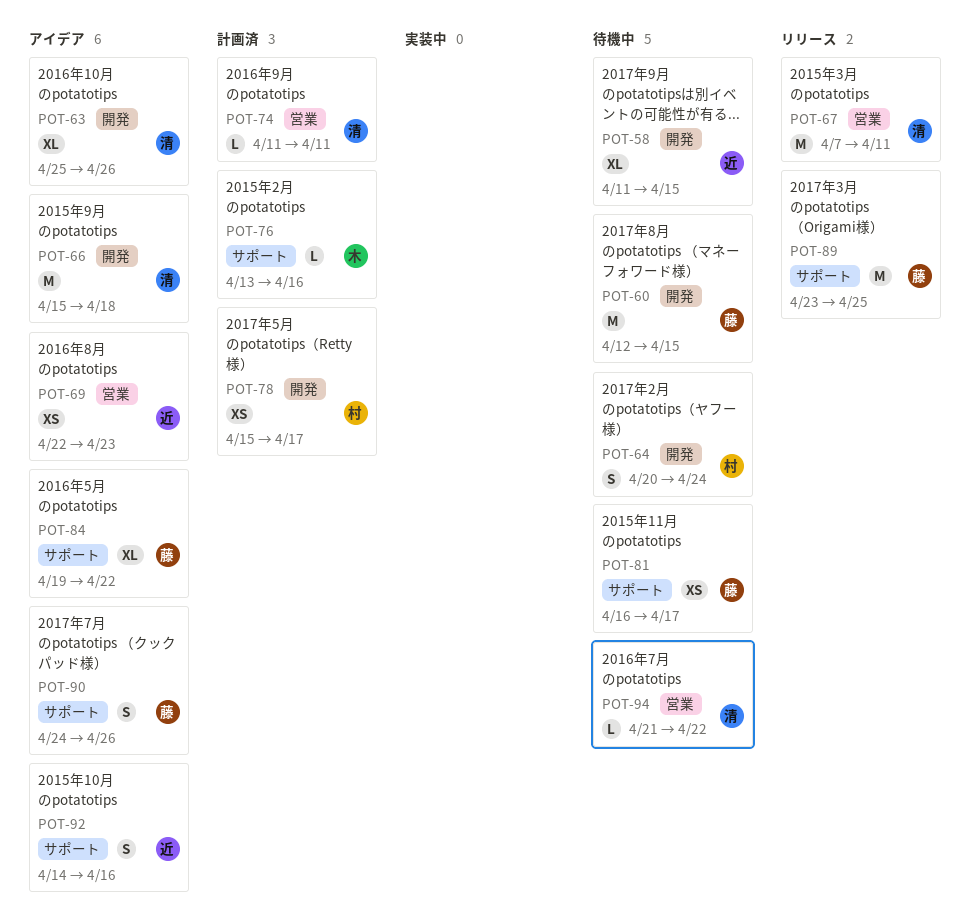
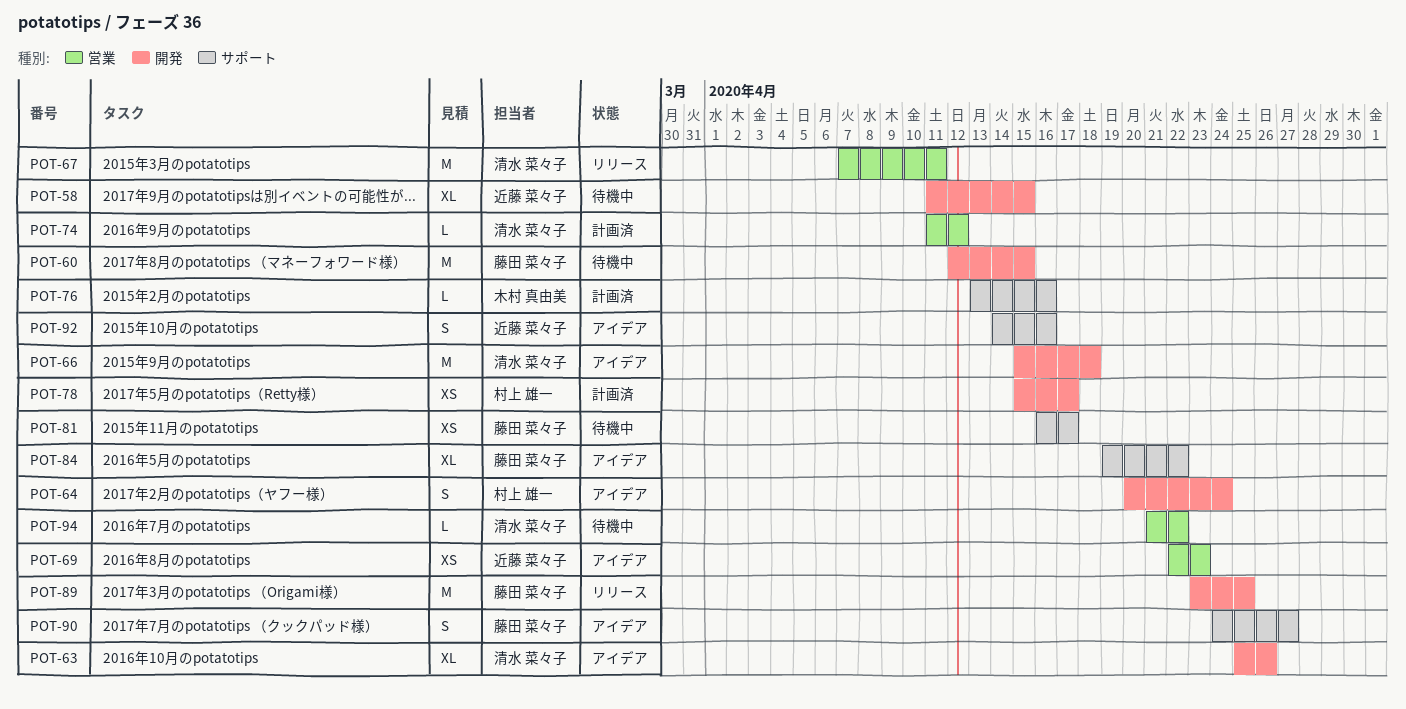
POT-64, status: 待機中 -> アイデア
POT-74, due: Apr 11 -> Apr 12
POT-89, label: サポート -> 開発
POT-90, due: Apr 26 -> Apr 27

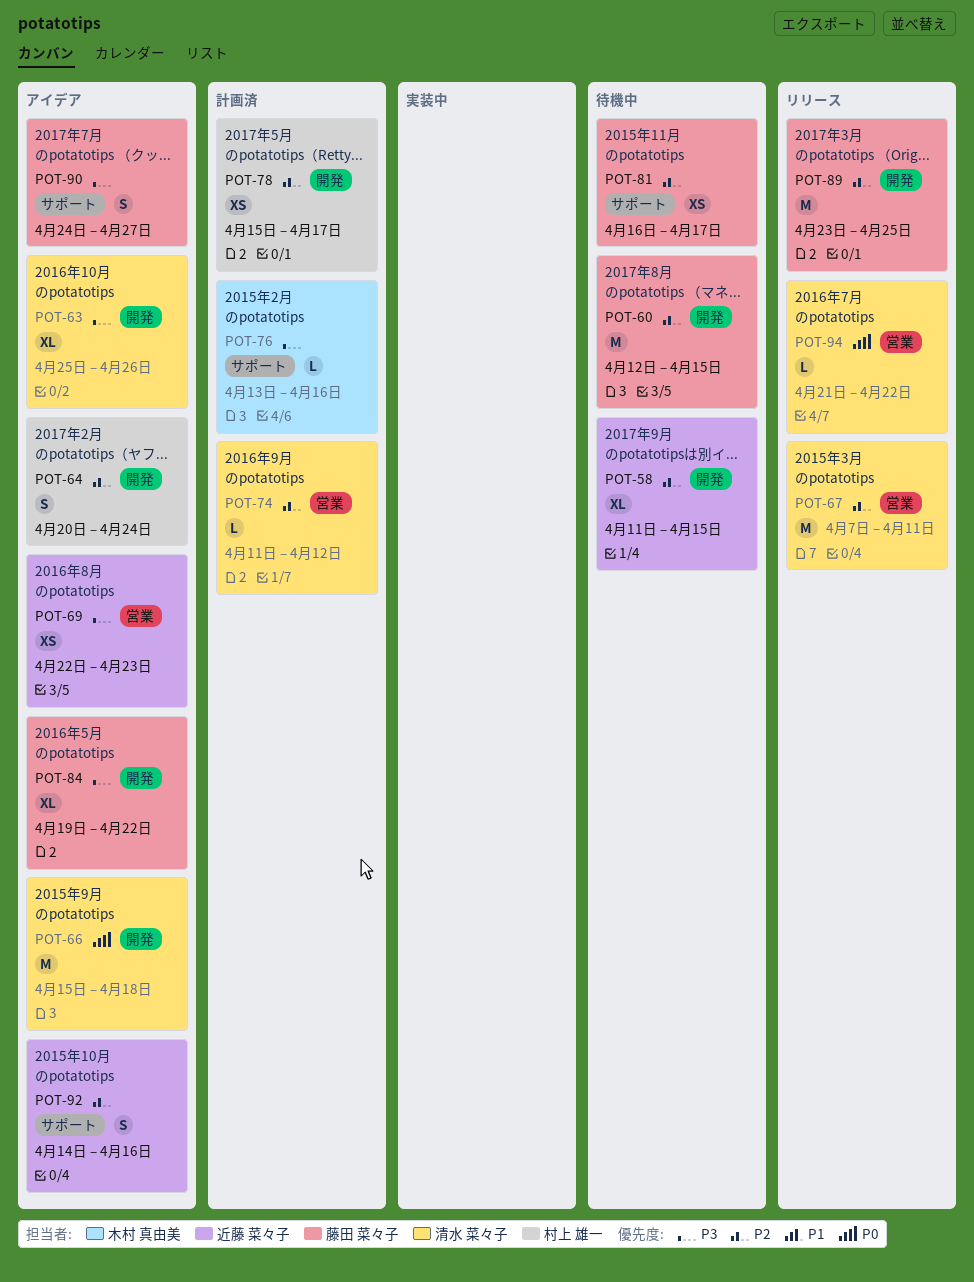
POT-84, label: サポート -> 開発
POT-94, status: 待機中 -> リリース

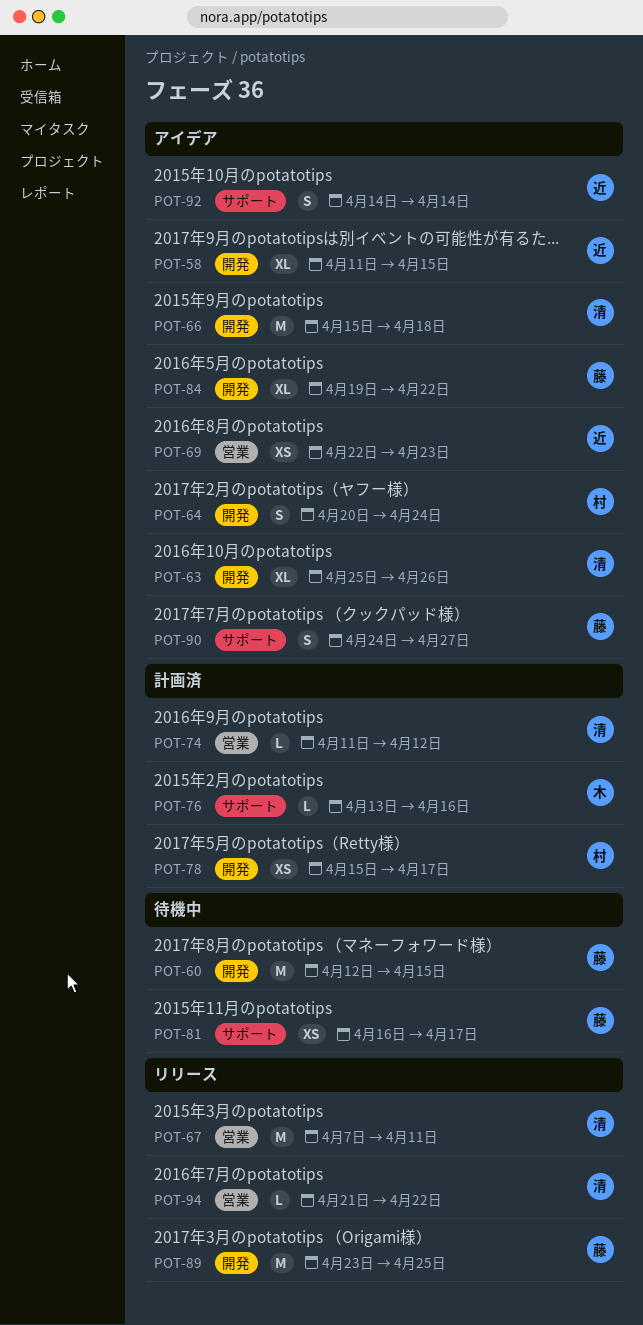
POT-58, status: 待機中 -> アイデア
POT-92, due: Apr 16 -> Apr 14

